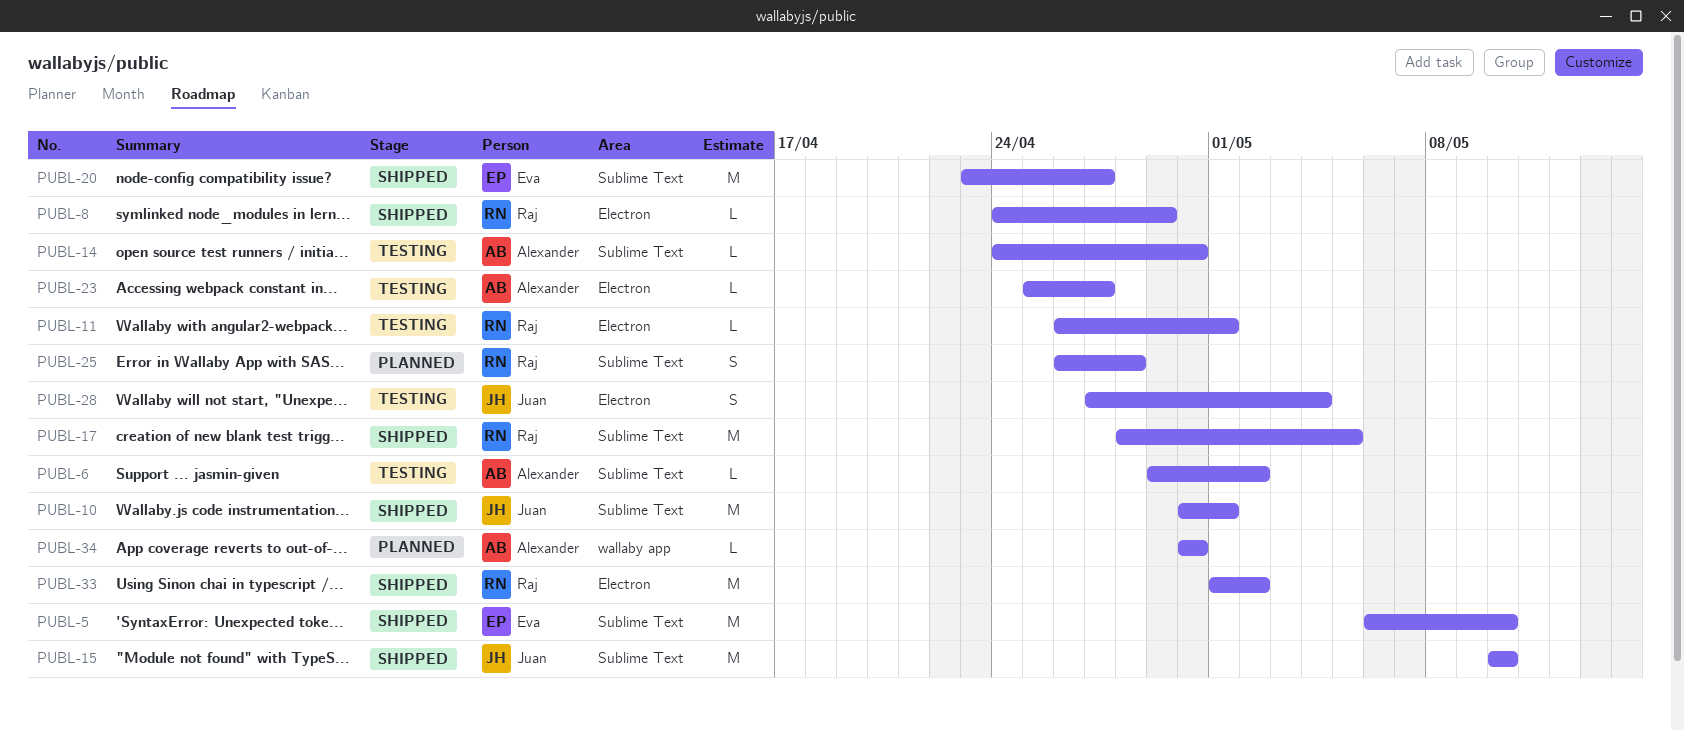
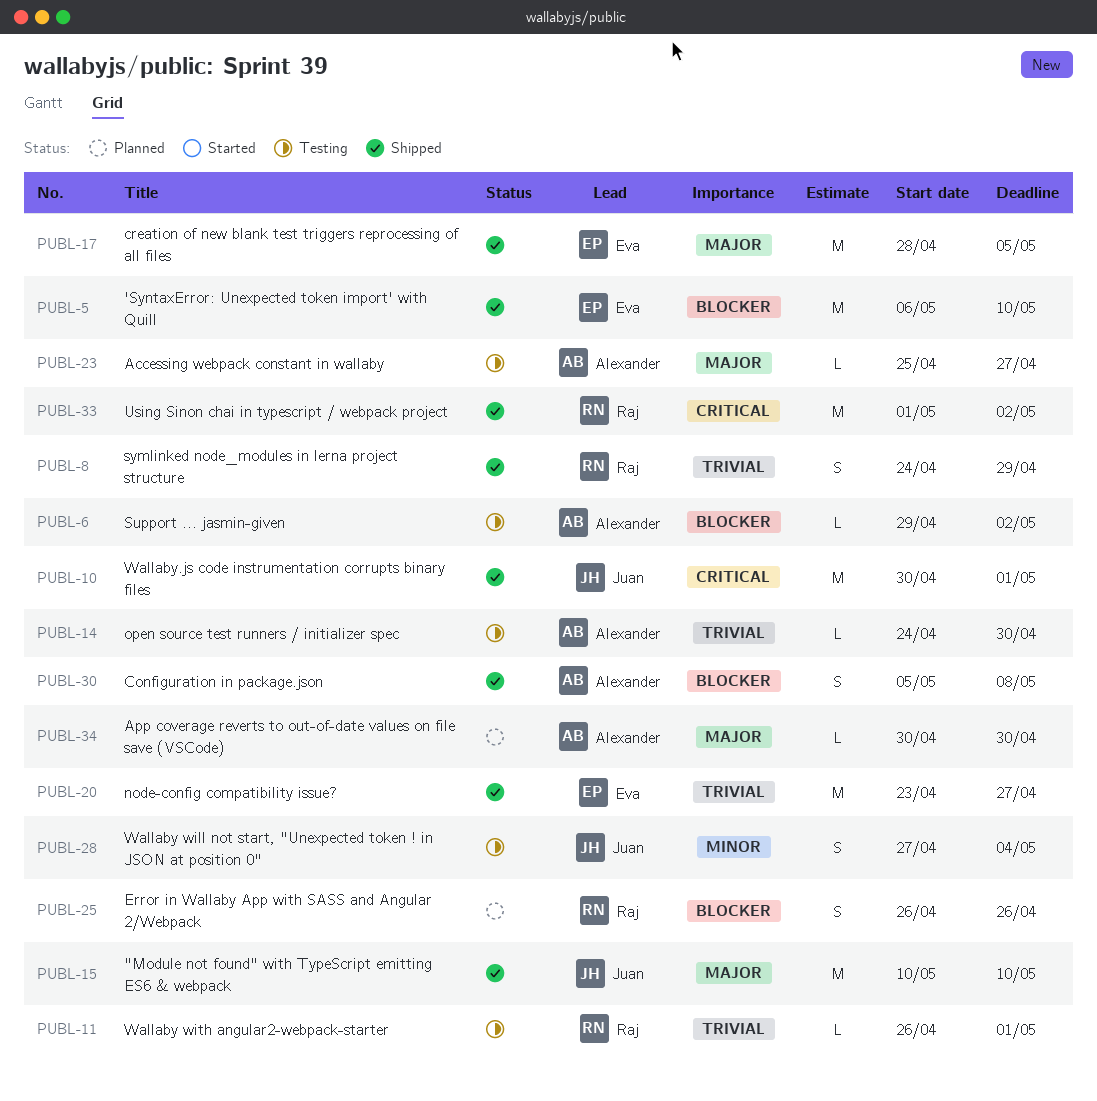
PUBL-8, estimate: L -> S
PUBL-17, owner: Raj -> Eva
PUBL-25, due: Apr 28 -> Apr 26
PUBL-30: none -> present

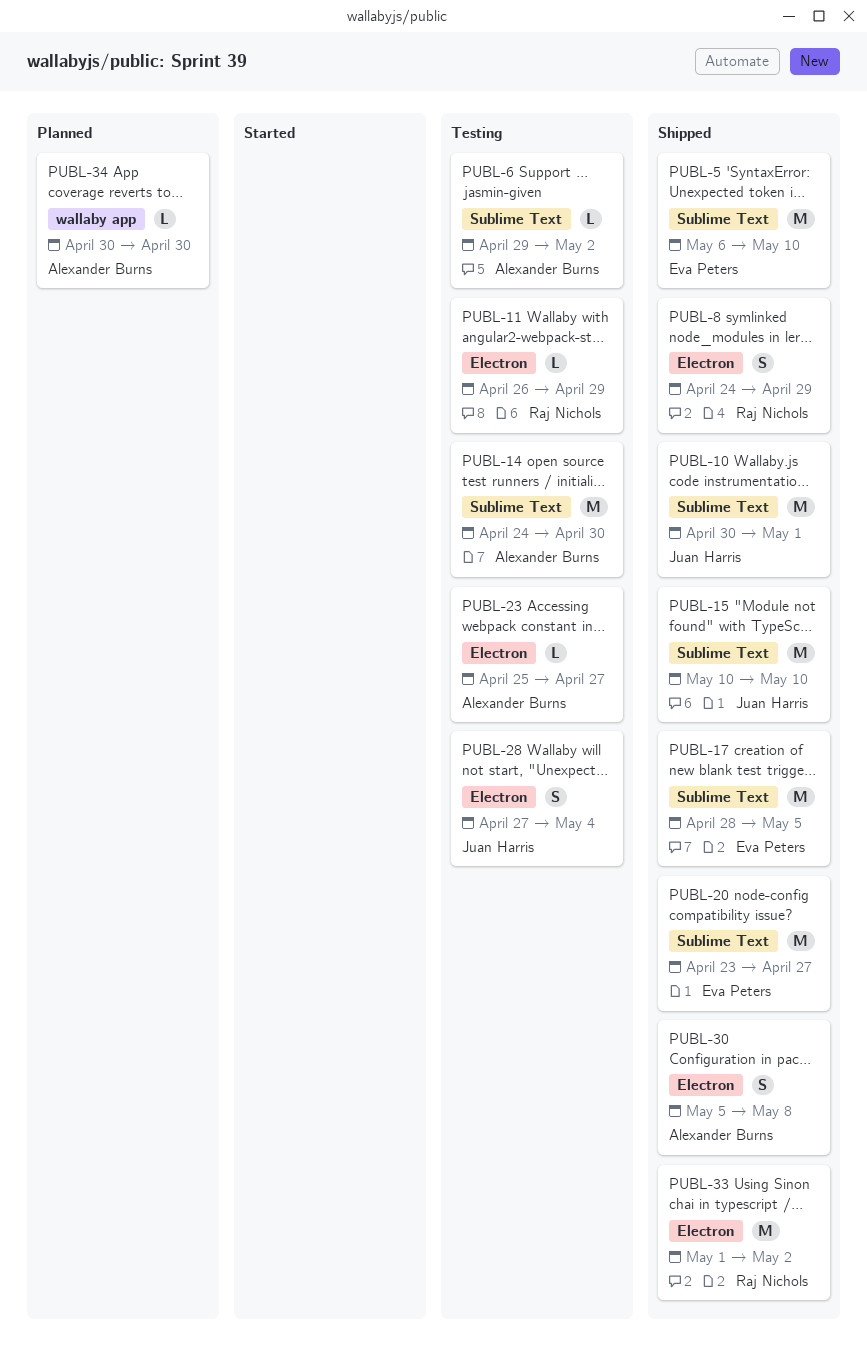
PUBL-11, due: May 1 -> Apr 29
PUBL-14, estimate: L -> M
PUBL-25: present -> none

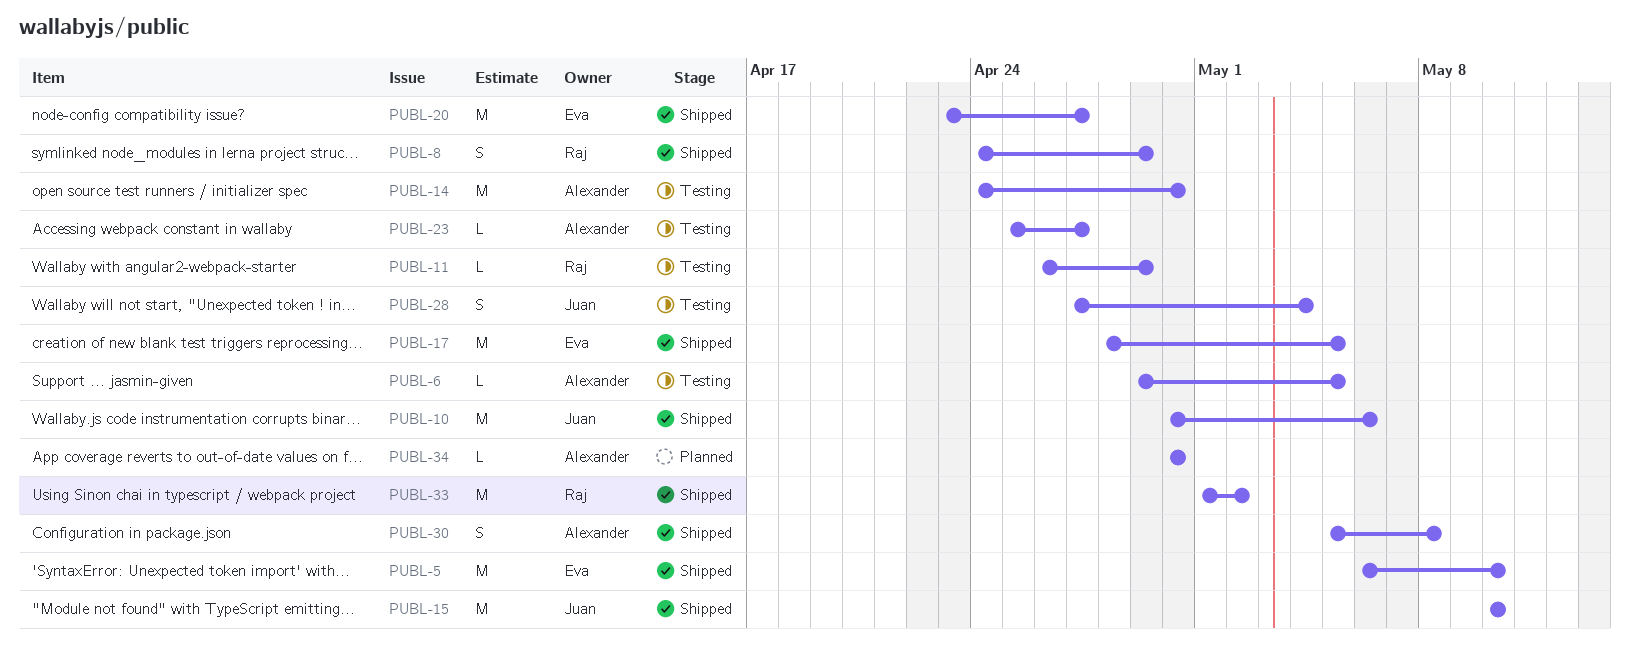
PUBL-6, due: May 2 -> May 5
PUBL-10, due: May 1 -> May 6

